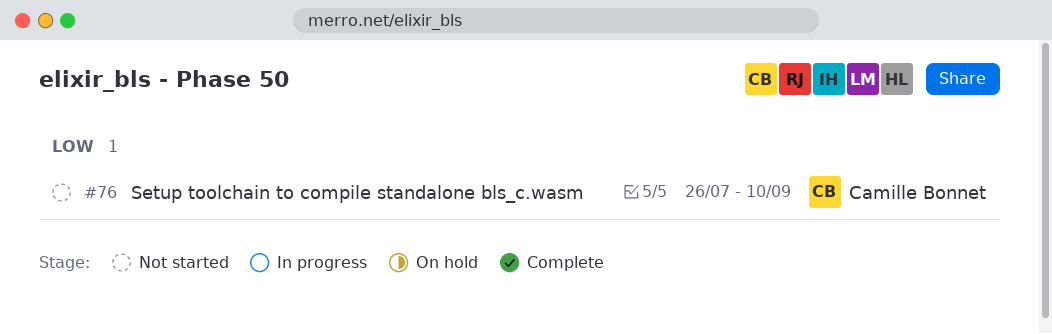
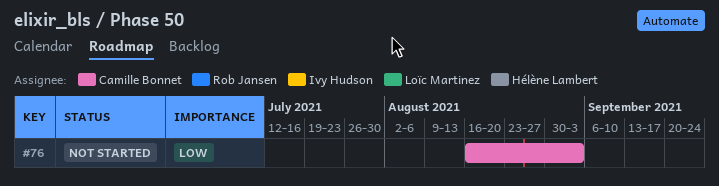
#76, start: Jul 26 -> Aug 16
#76, due: Sep 10 -> Sep 3

